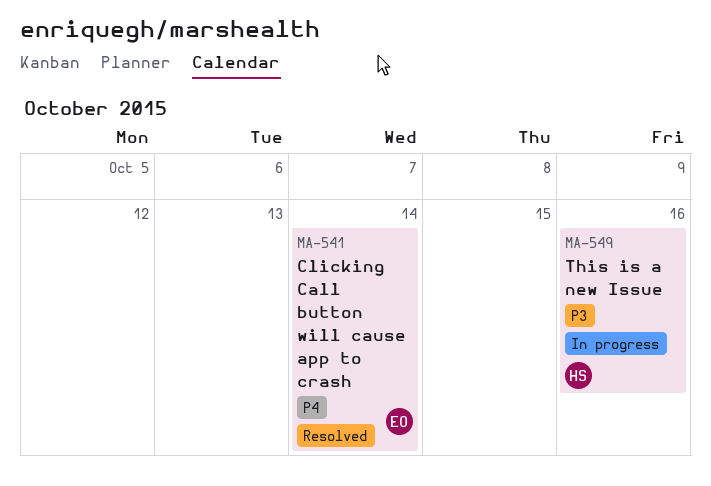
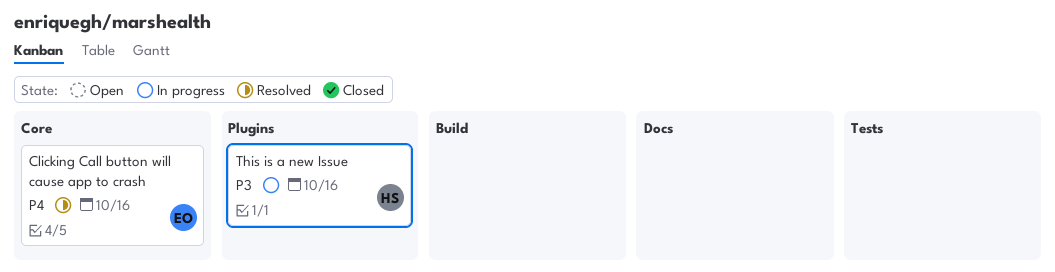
Clicking Call button will cause app to crash, due: Oct 14 -> Oct 16

